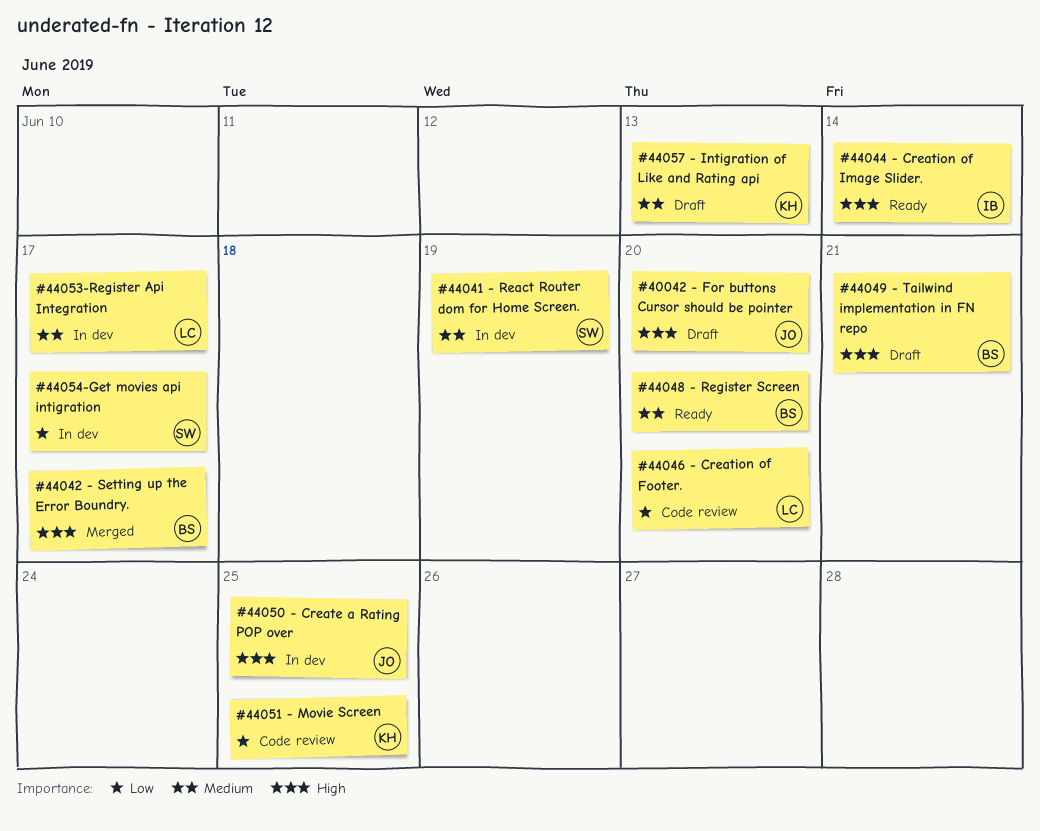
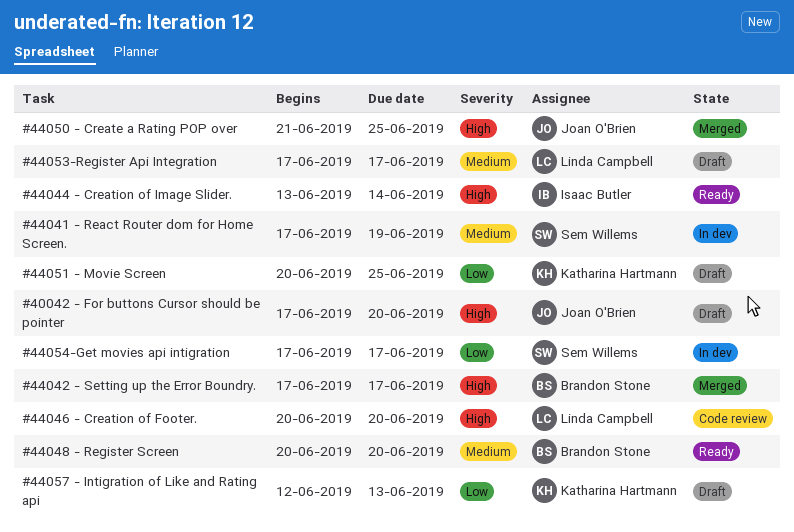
#44046 - Creation of Footer., priority: Low -> High
#44049 - Tailwind implementation in FN repo: present -> none
#44050 - Create a Rating POP over, status: In dev -> Merged
#44051 - Movie Screen, status: Code review -> Draft
#44053-Register Api Integration, status: In dev -> Draft
#44057 - Intigration of Like and Rating api, priority: Medium -> Low

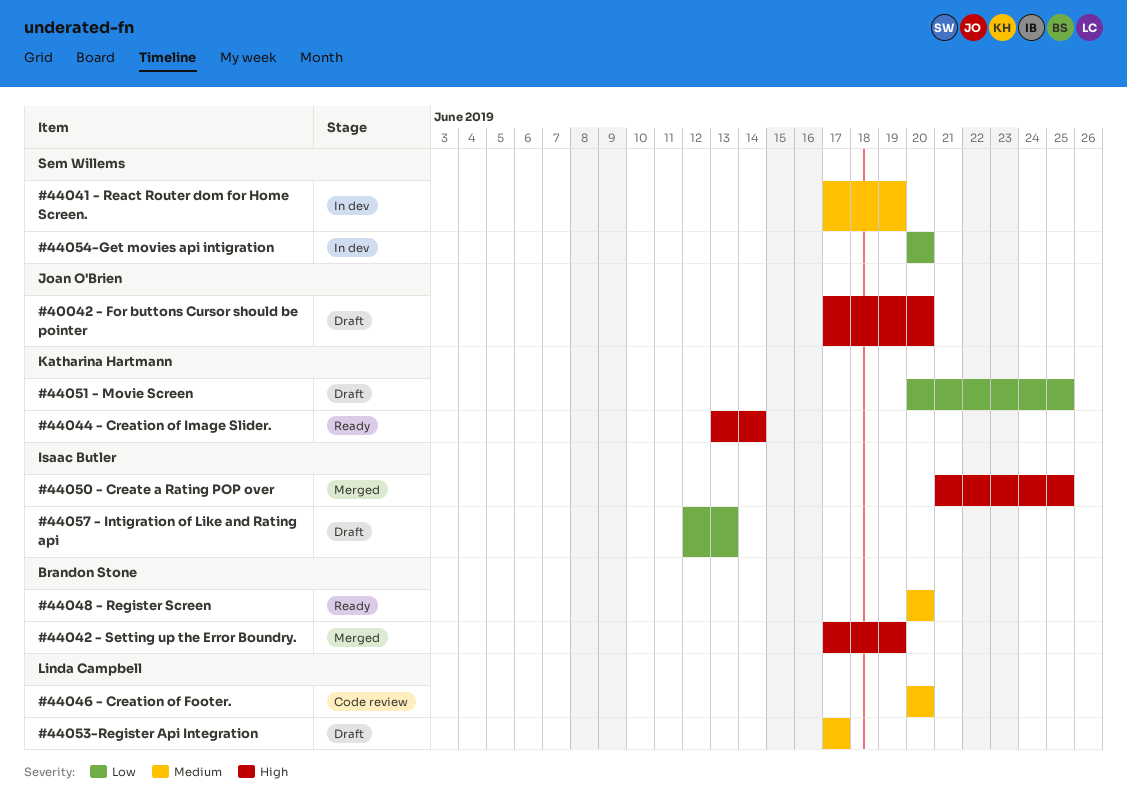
#44042 - Setting up the Error Boundry., due: Jun 17 -> Jun 19
#44044 - Creation of Image Slider., owner: Isaac Butler -> Katharina Hartmann
#44046 - Creation of Footer., priority: High -> Medium
#44050 - Create a Rating POP over, owner: Joan O'Brien -> Isaac Butler
#44054-Get movies api intigration, start: Jun 17 -> Jun 20
#44054-Get movies api intigration, due: Jun 17 -> Jun 20
#44057 - Intigration of Like and Rating api, owner: Katharina Hartmann -> Isaac Butler

